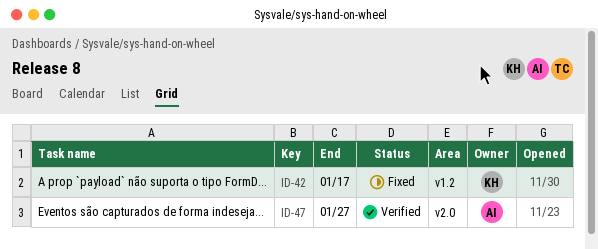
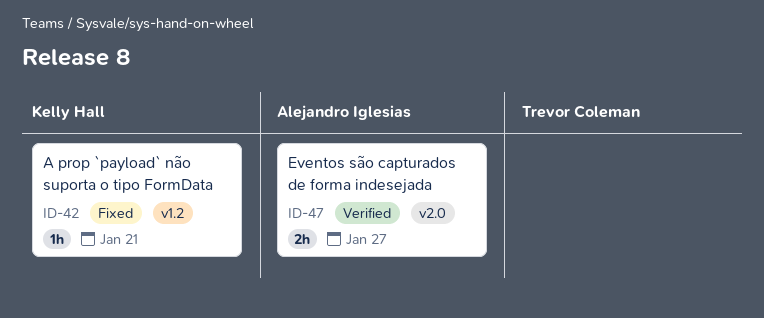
ID-42, due: Jan 17 -> Jan 21

